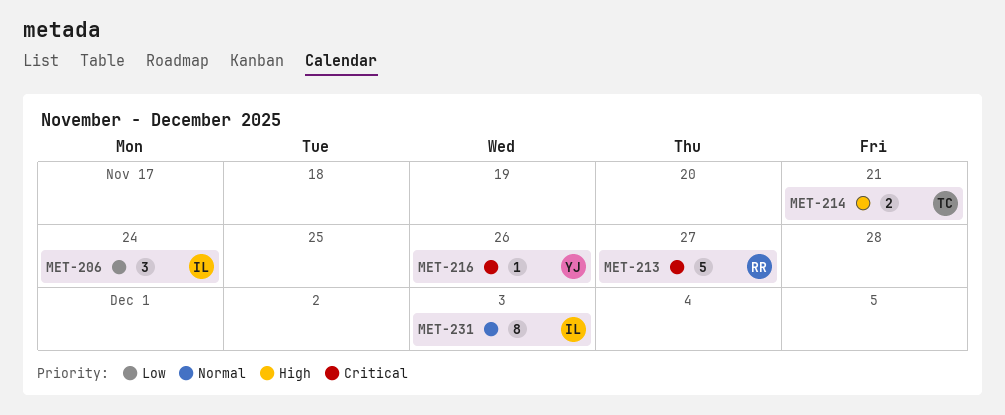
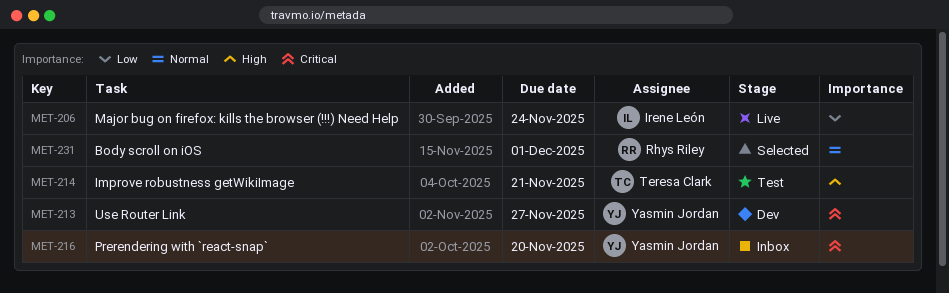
MET-213, owner: Rhys Riley -> Yasmin Jordan
MET-216, due: Nov 26 -> Nov 20
MET-231, owner: Irene León -> Rhys Riley
MET-231, due: Dec 3 -> Dec 1

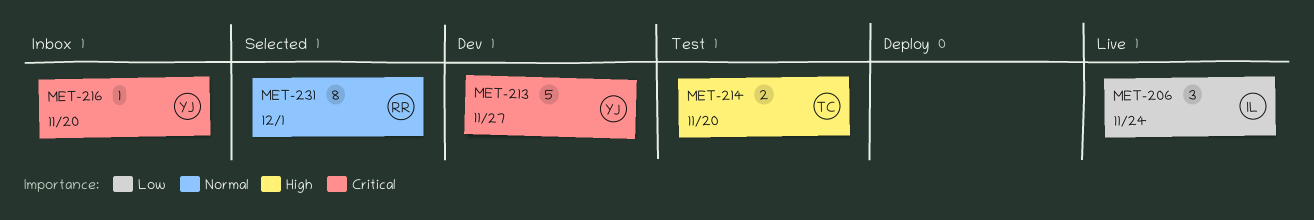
MET-214, due: Nov 21 -> Nov 20

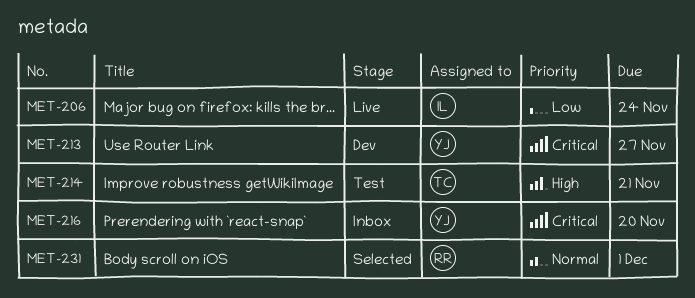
MET-214, due: Nov 20 -> Nov 21

